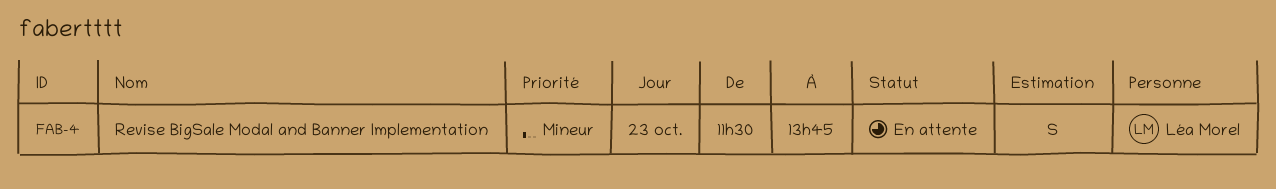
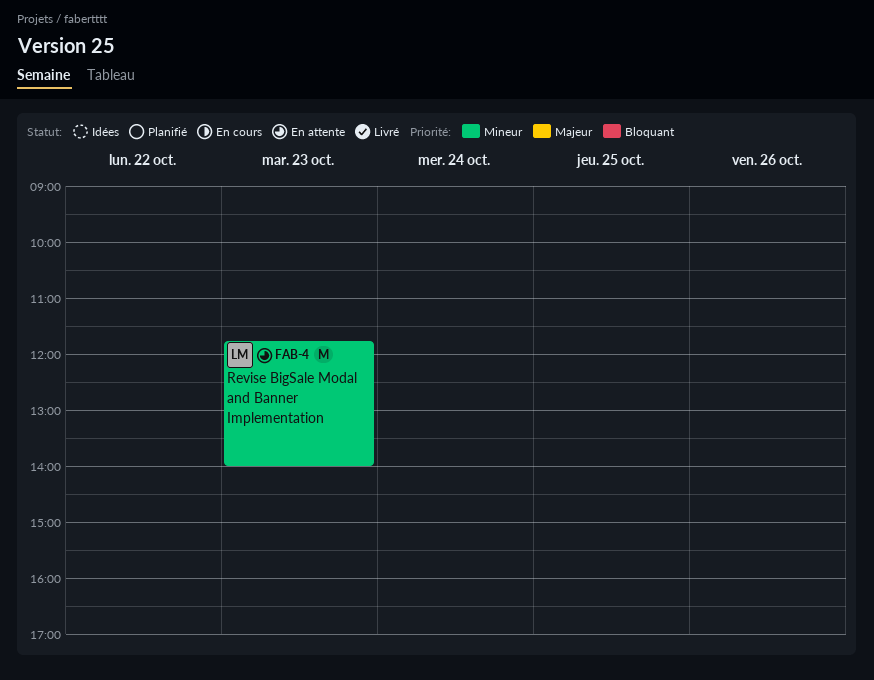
FAB-4, estimate: S -> M
FAB-4, begins: 11:30 -> 11:45
FAB-4, ends: 13:45 -> 14:00

